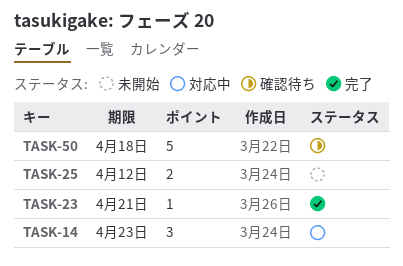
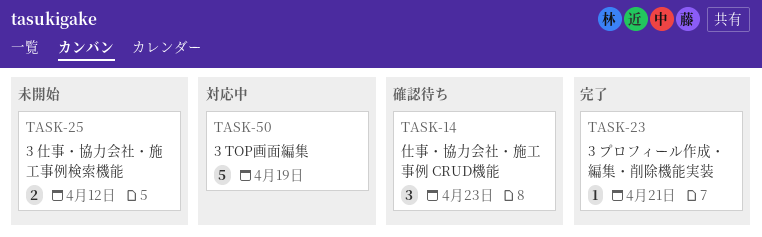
TASK-14, status: 対応中 -> 確認待ち
TASK-50, status: 確認待ち -> 対応中
TASK-50, due: Apr 18 -> Apr 19

